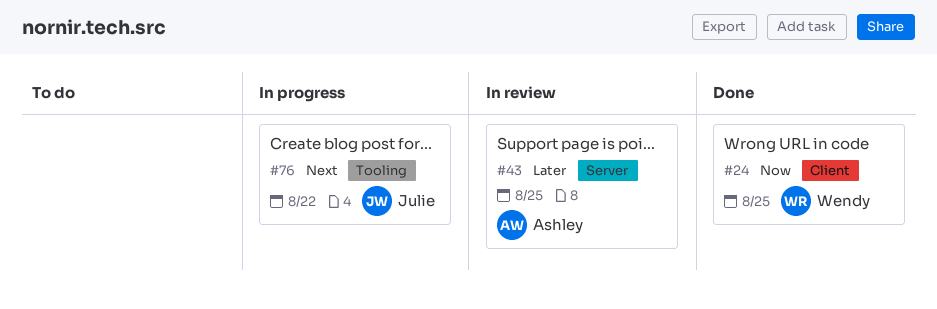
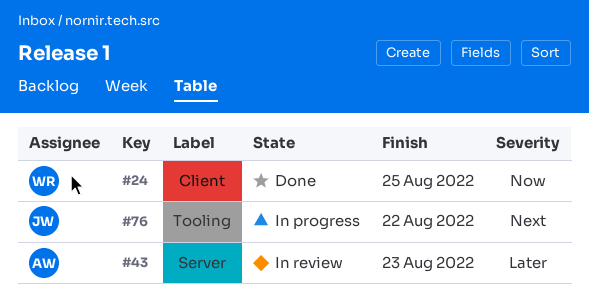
#43, due: Aug 25 -> Aug 23

